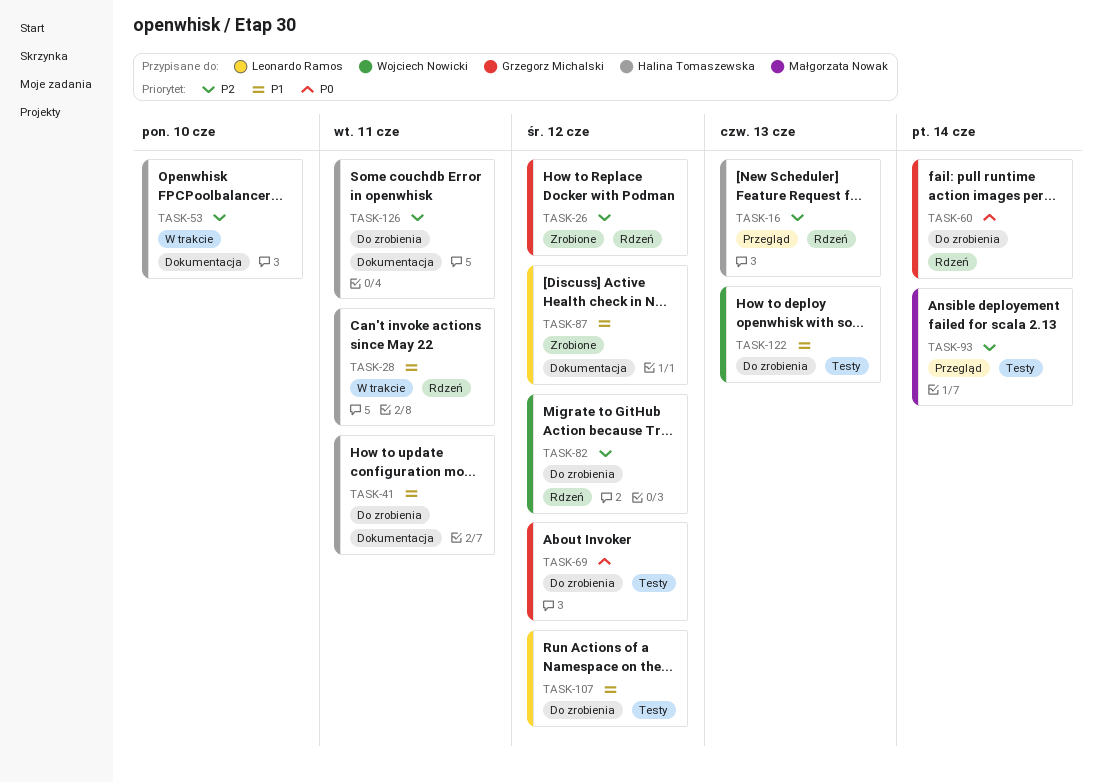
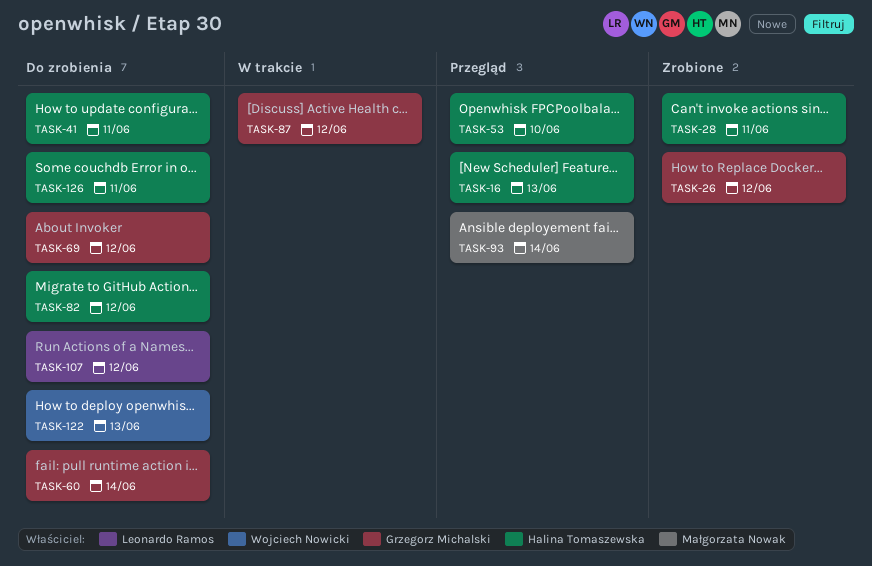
TASK-28, status: W trakcie -> Zrobione
TASK-53, status: W trakcie -> Przegląd
TASK-82, owner: Wojciech Nowicki -> Halina Tomaszewska
TASK-87, status: Zrobione -> W trakcie
TASK-87, owner: Leonardo Ramos -> Grzegorz Michalski

